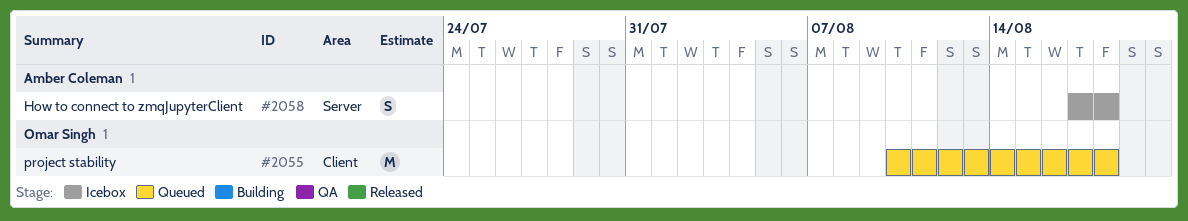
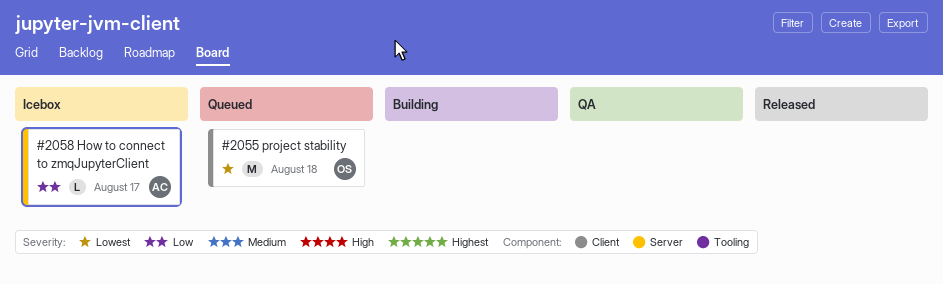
#2058, estimate: S -> L
#2058, due: Aug 18 -> Aug 17

